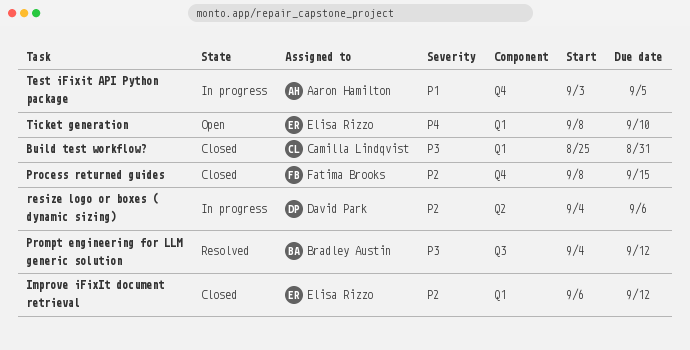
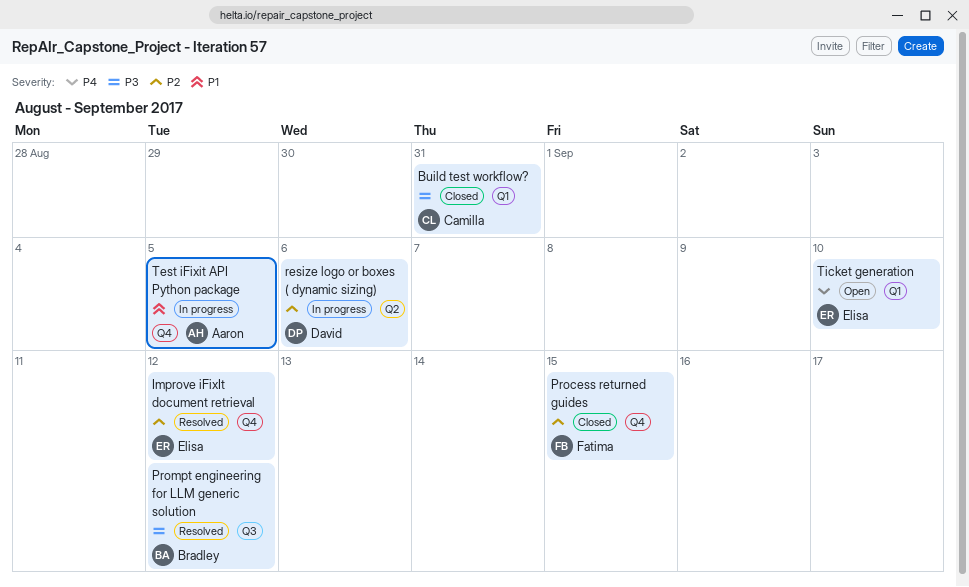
Improve iFixIt document retrieval, status: Closed -> Resolved
Improve iFixIt document retrieval, label: Q1 -> Q4

